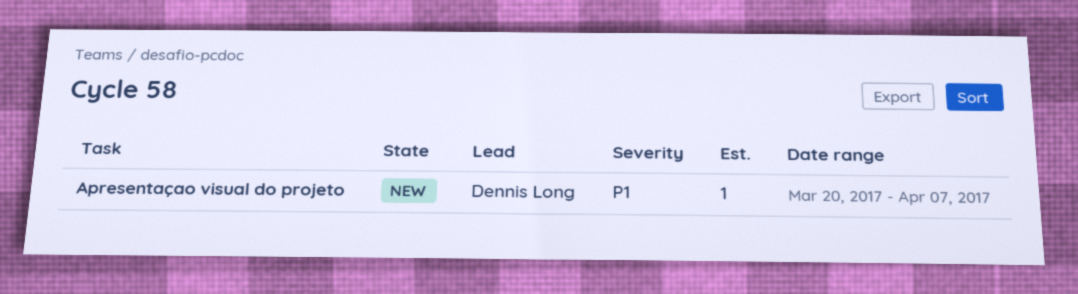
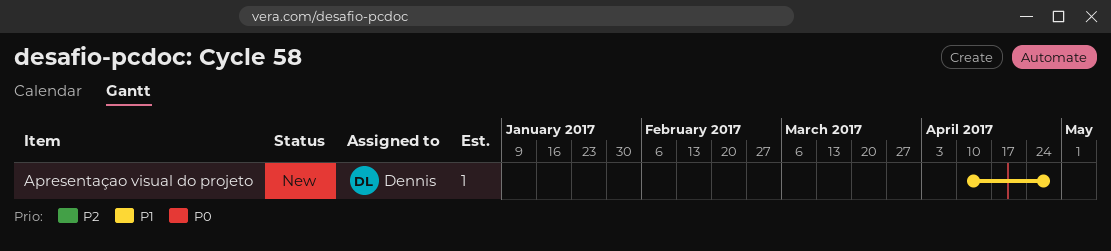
Apresentaçao visual do projeto, start: Mar 20 -> Apr 10
Apresentaçao visual do projeto, due: Apr 7 -> Apr 28

